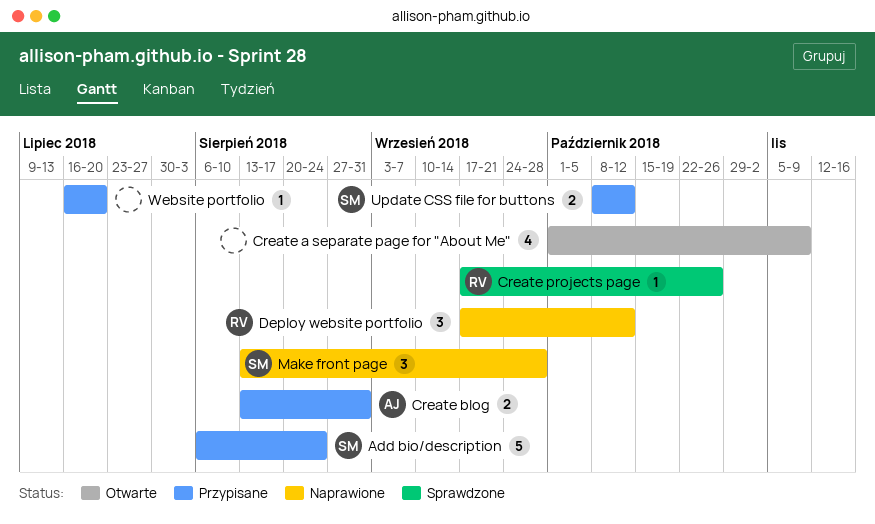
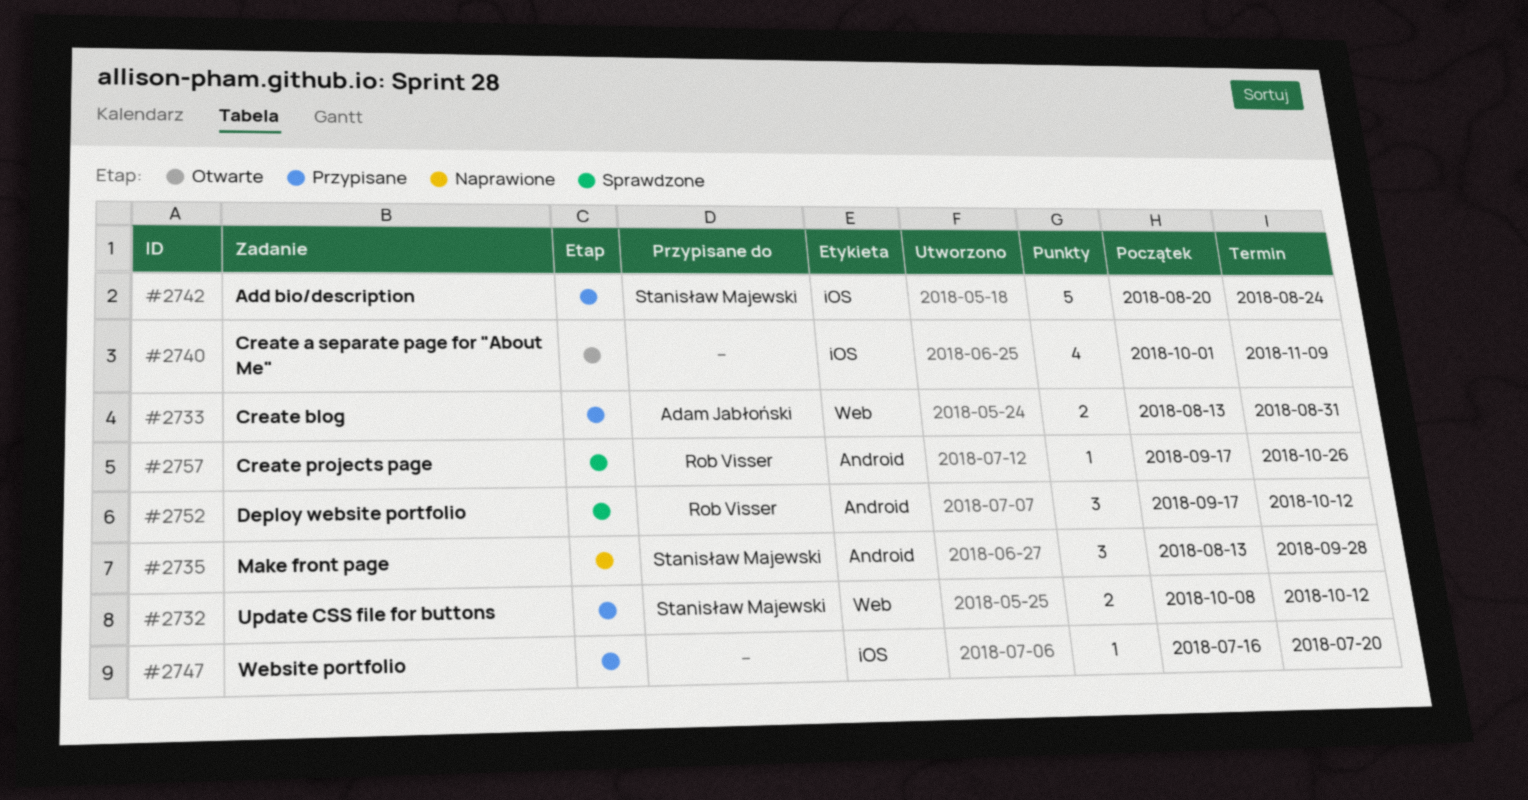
Add bio/description, start: Aug 6 -> Aug 20
Deploy website portfolio, status: Naprawione -> Sprawdzone

